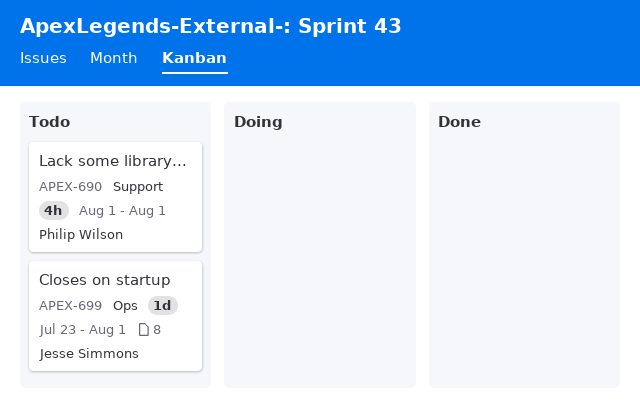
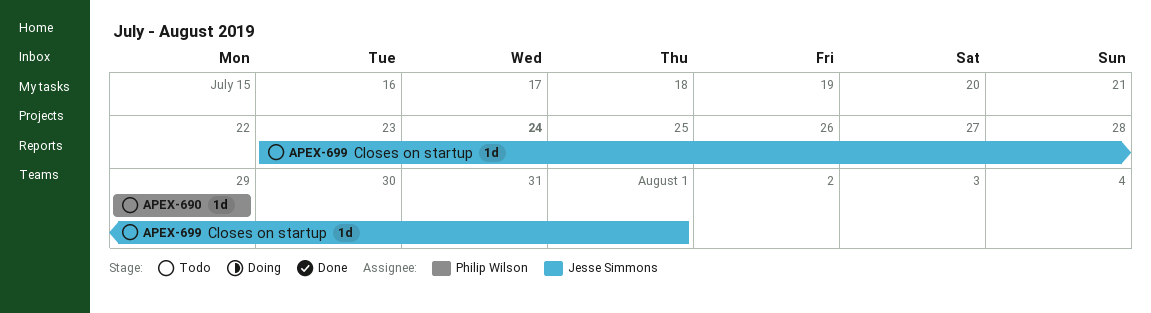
APEX-690, estimate: 4h -> 1d
APEX-690, start: Aug 1 -> Jul 29
APEX-690, due: Aug 1 -> Jul 29

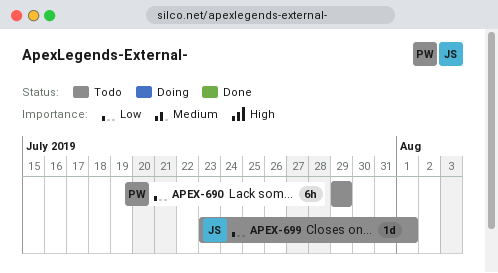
APEX-690, estimate: 1d -> 6h

